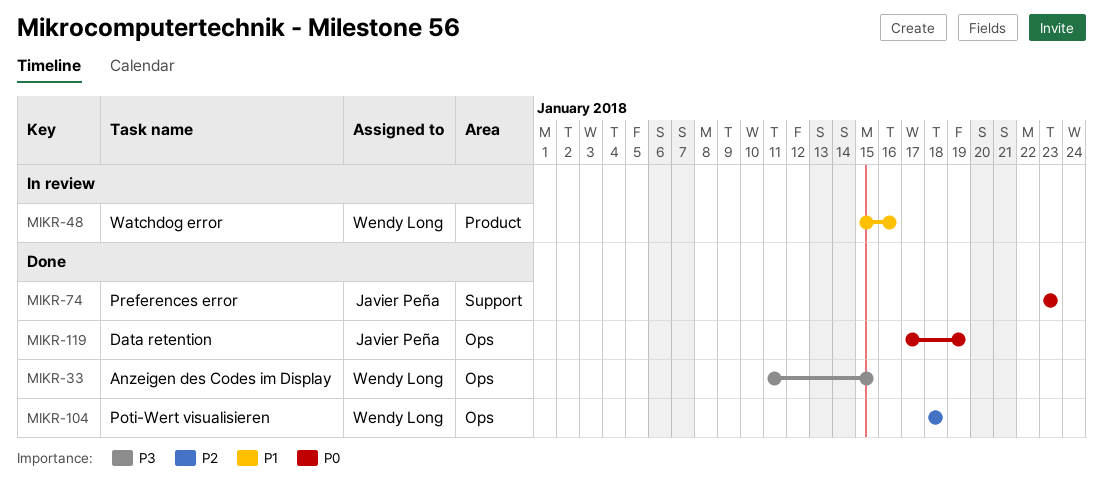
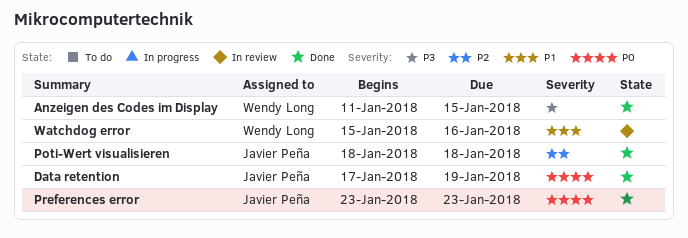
Poti-Wert visualisieren, owner: Wendy Long -> Javier Peña

